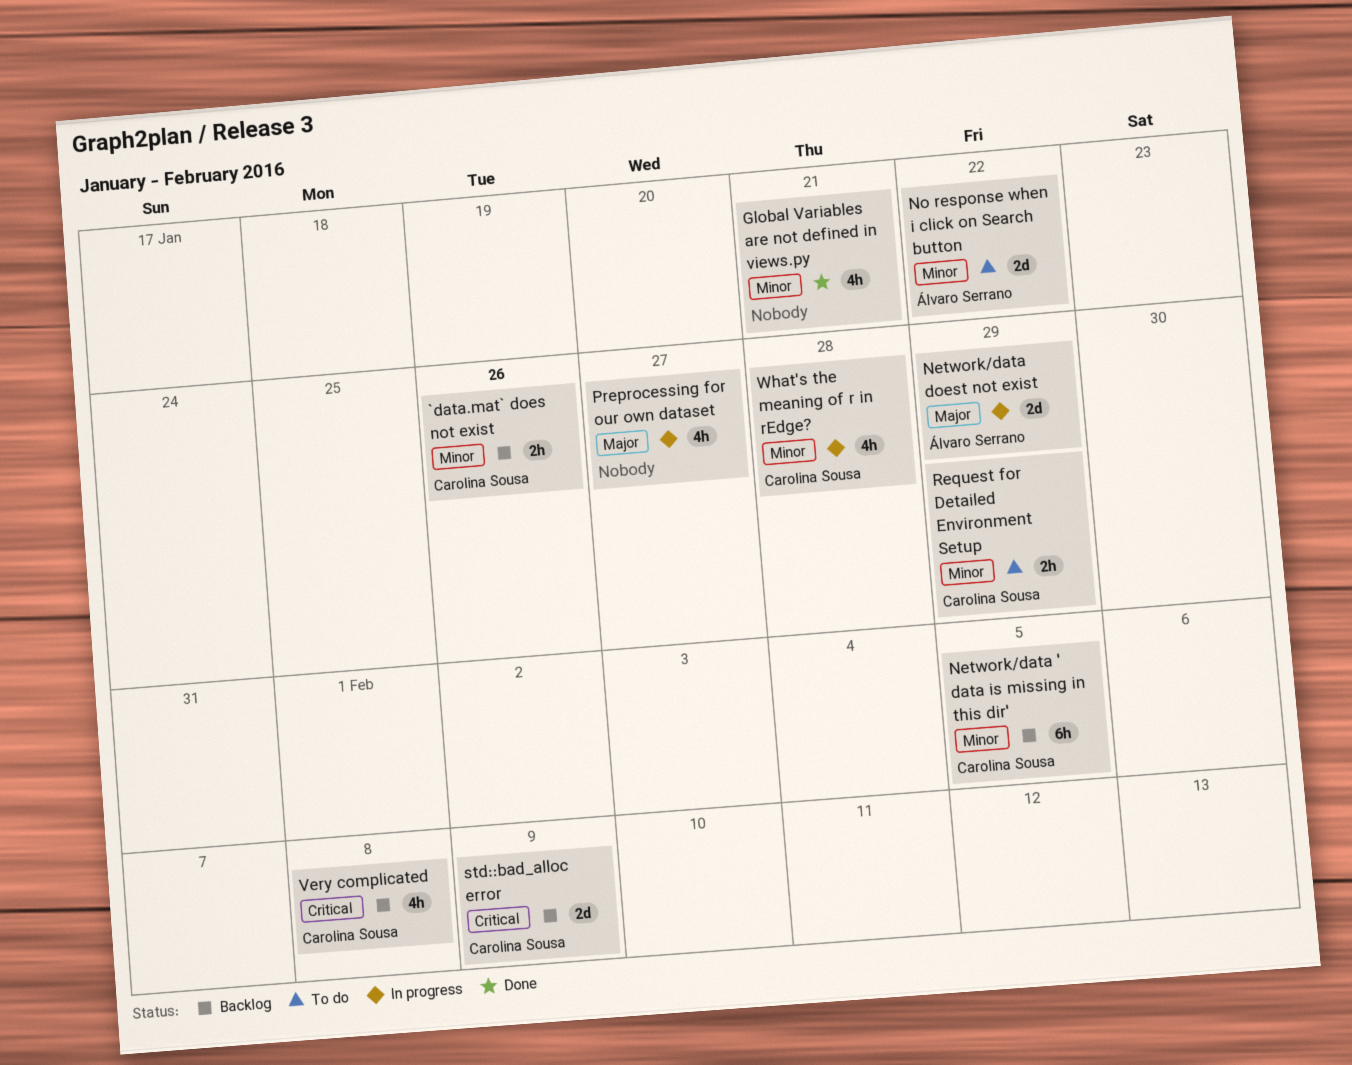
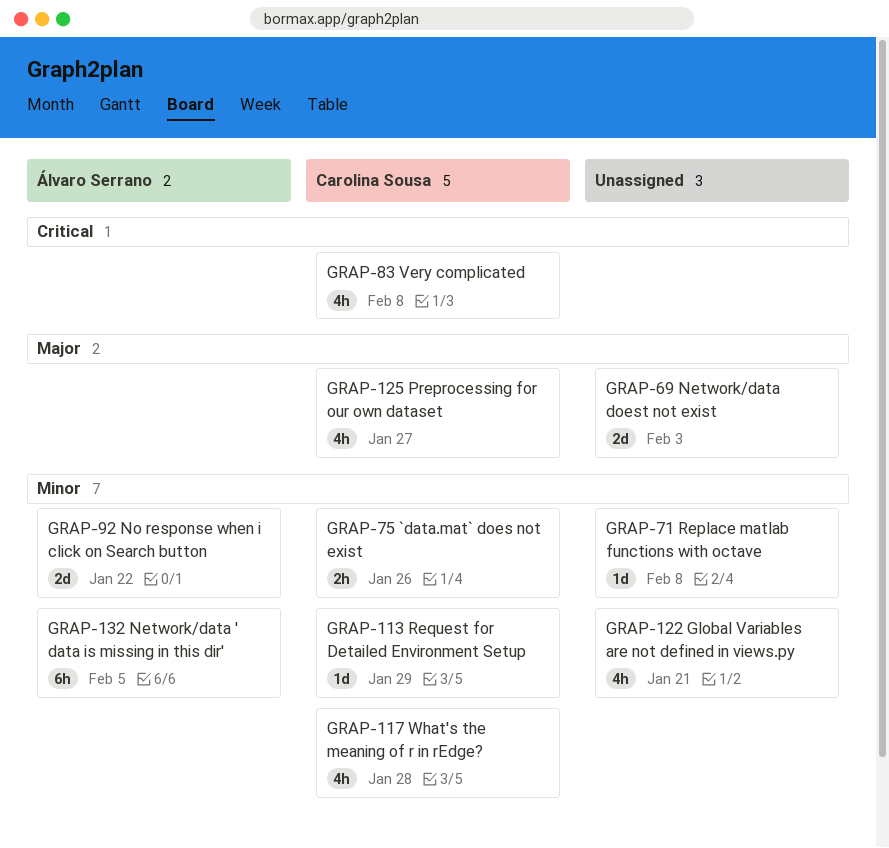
Network/data ' data is missing in this dir', owner: Carolina Sousa -> Álvaro Serrano
Network/data doest not exist, owner: Álvaro Serrano -> none
Network/data doest not exist, due: Jan 29 -> Feb 3
Preprocessing for our own dataset, owner: none -> Carolina Sousa
Replace matlab functions with octave: none -> present
Request for Detailed Environment Setup, estimate: 2h -> 1d
std::bad_alloc error: present -> none

